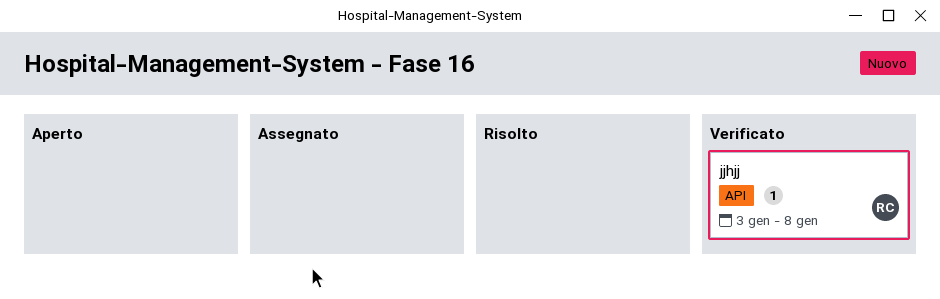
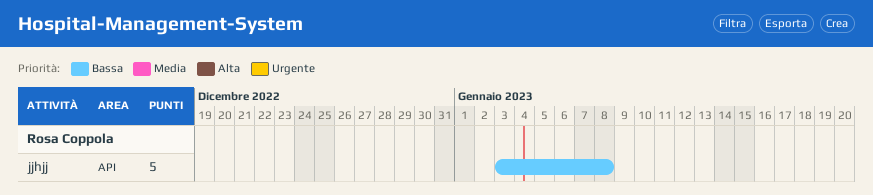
jjhjj, estimate: 1 -> 5

